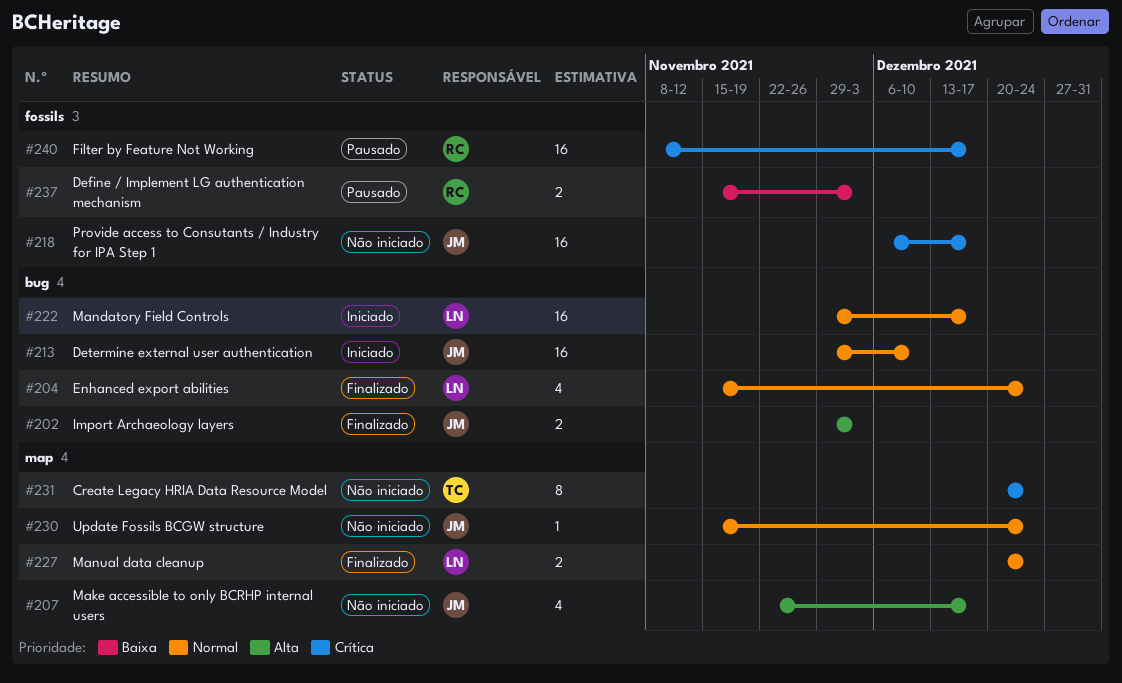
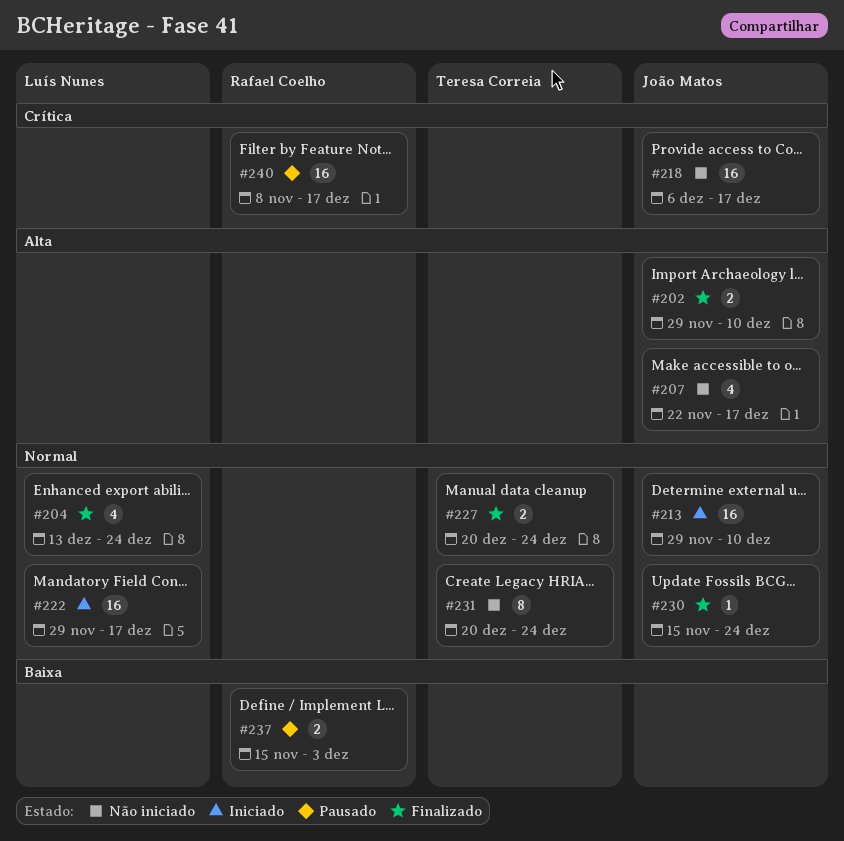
#202, due: Dec 3 -> Dec 10
#204, start: Nov 15 -> Dec 13
#227, owner: Luís Nunes -> Teresa Correia
#230, status: Não iniciado -> Finalizado
#231, priority: Crítica -> Normal

